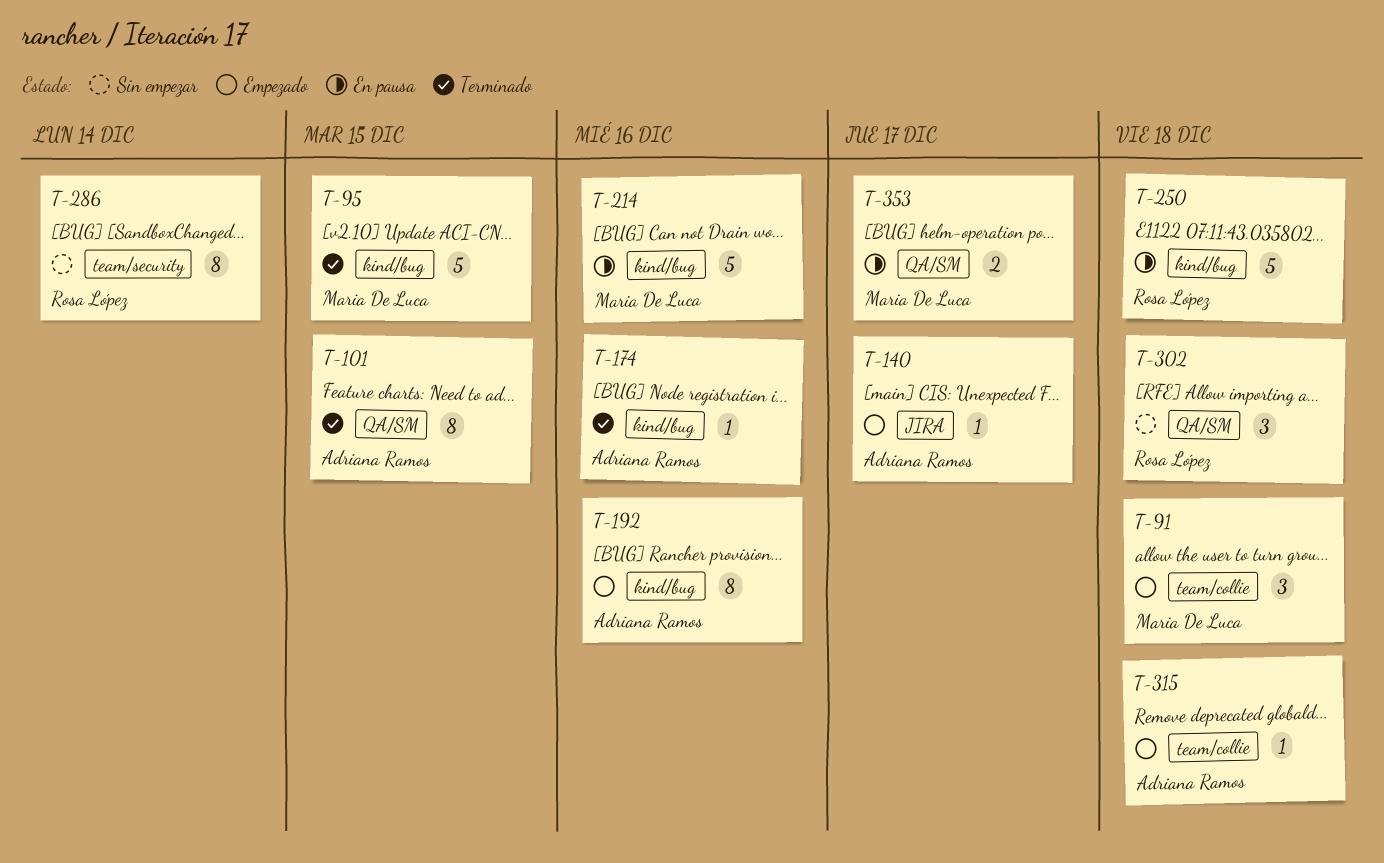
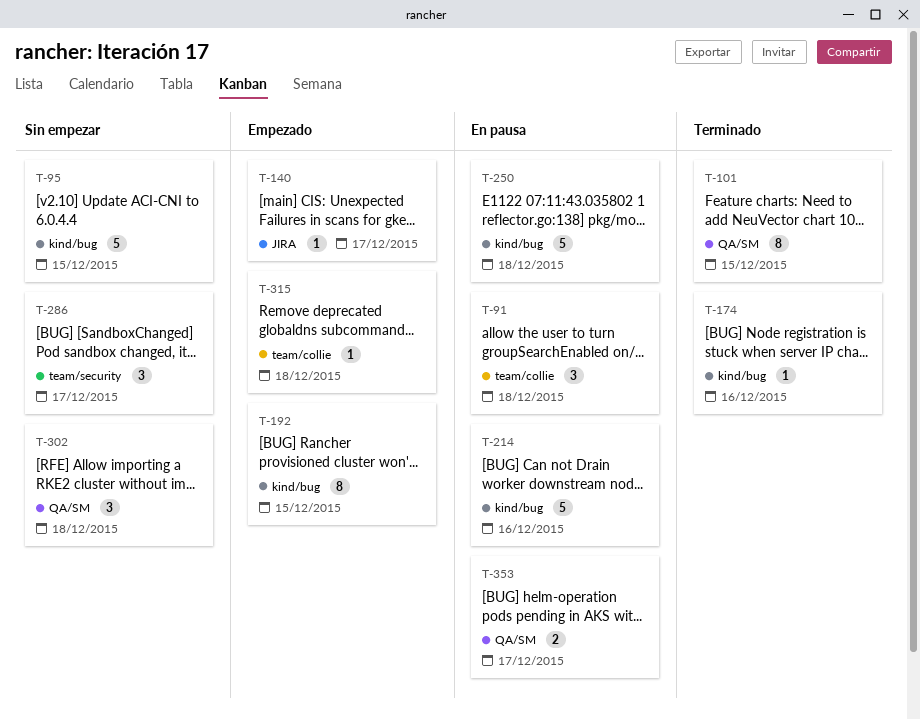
T-91, status: Empezado -> En pausa
T-95, status: Terminado -> Sin empezar
T-192, due: Dec 16 -> Dec 15
T-286, estimate: 8 -> 3
T-286, due: Dec 14 -> Dec 17

